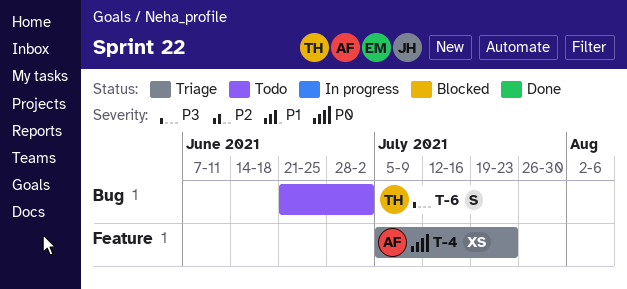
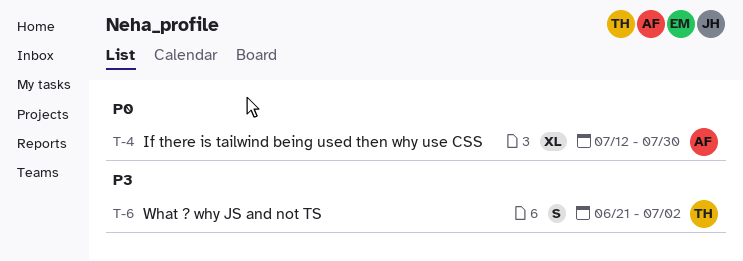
T-4, estimate: XS -> XL
T-4, start: Jul 5 -> Jul 12
T-4, due: Jul 23 -> Jul 30

